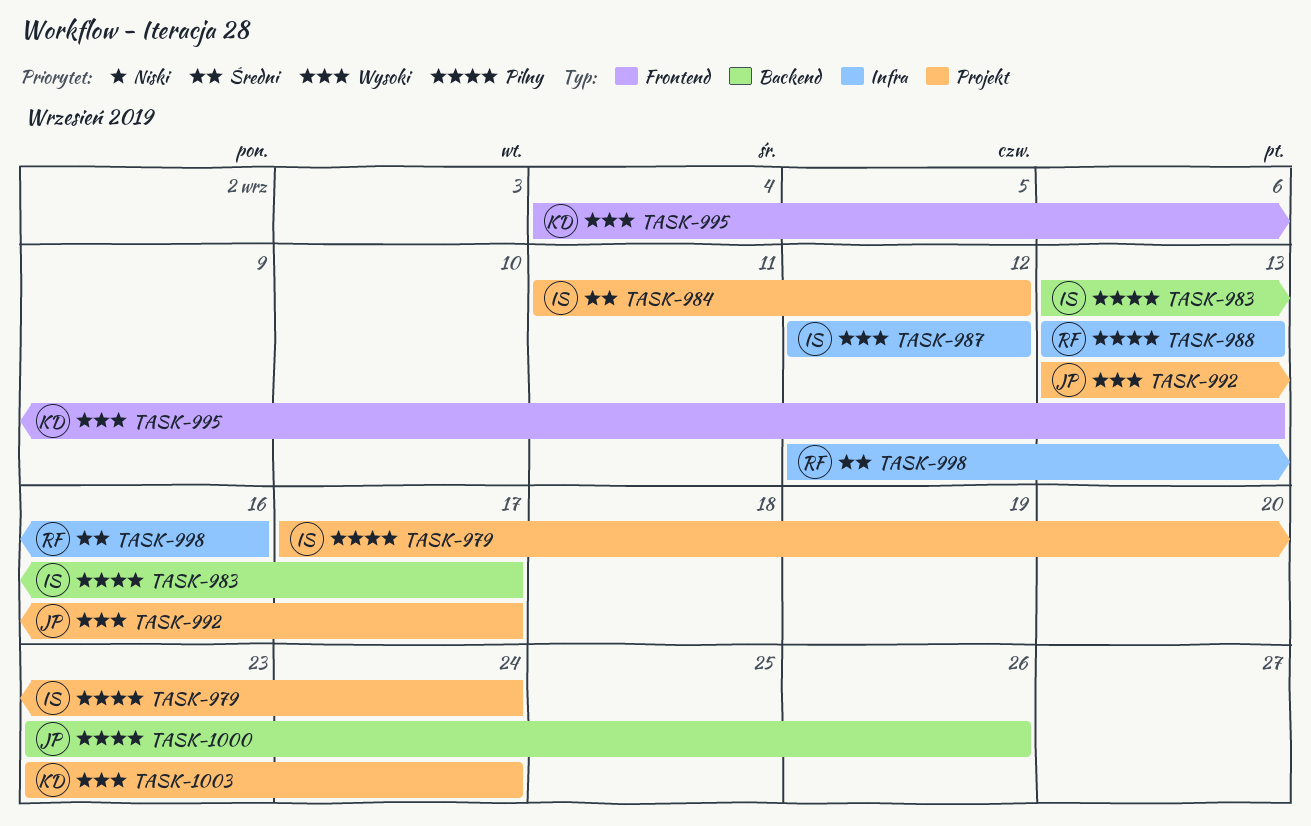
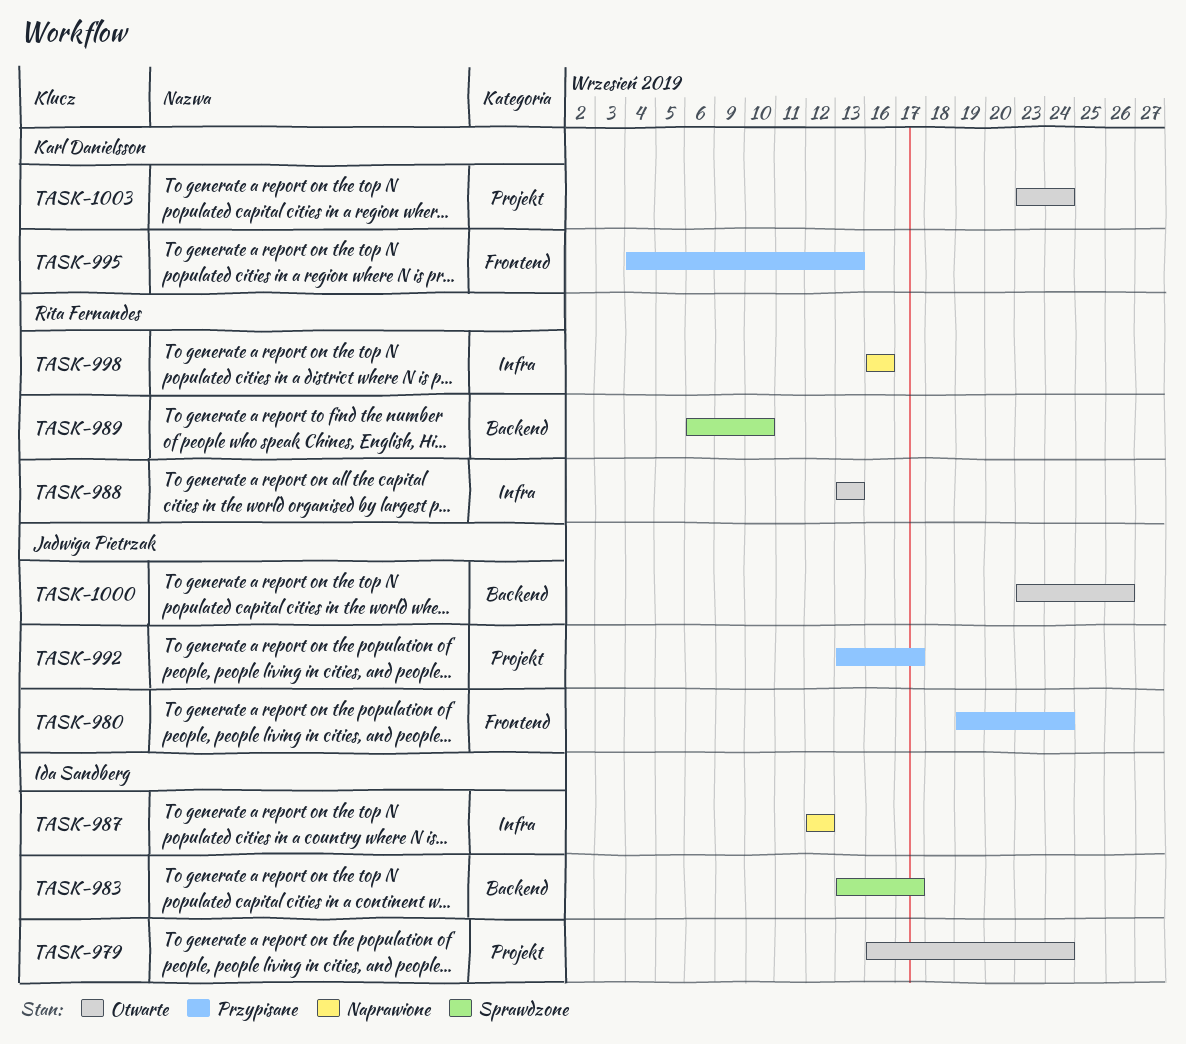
TASK-979, start: Sep 17 -> Sep 16
TASK-980: none -> present
TASK-984: present -> none
TASK-989: none -> present
TASK-998, start: Sep 12 -> Sep 16

